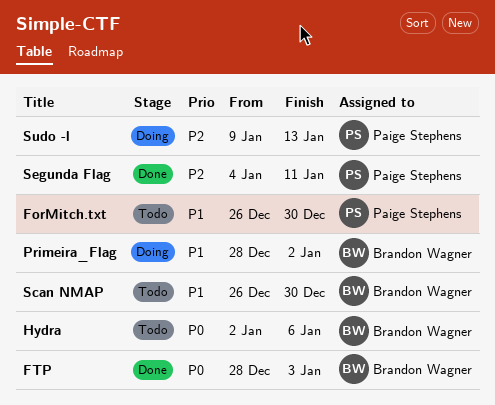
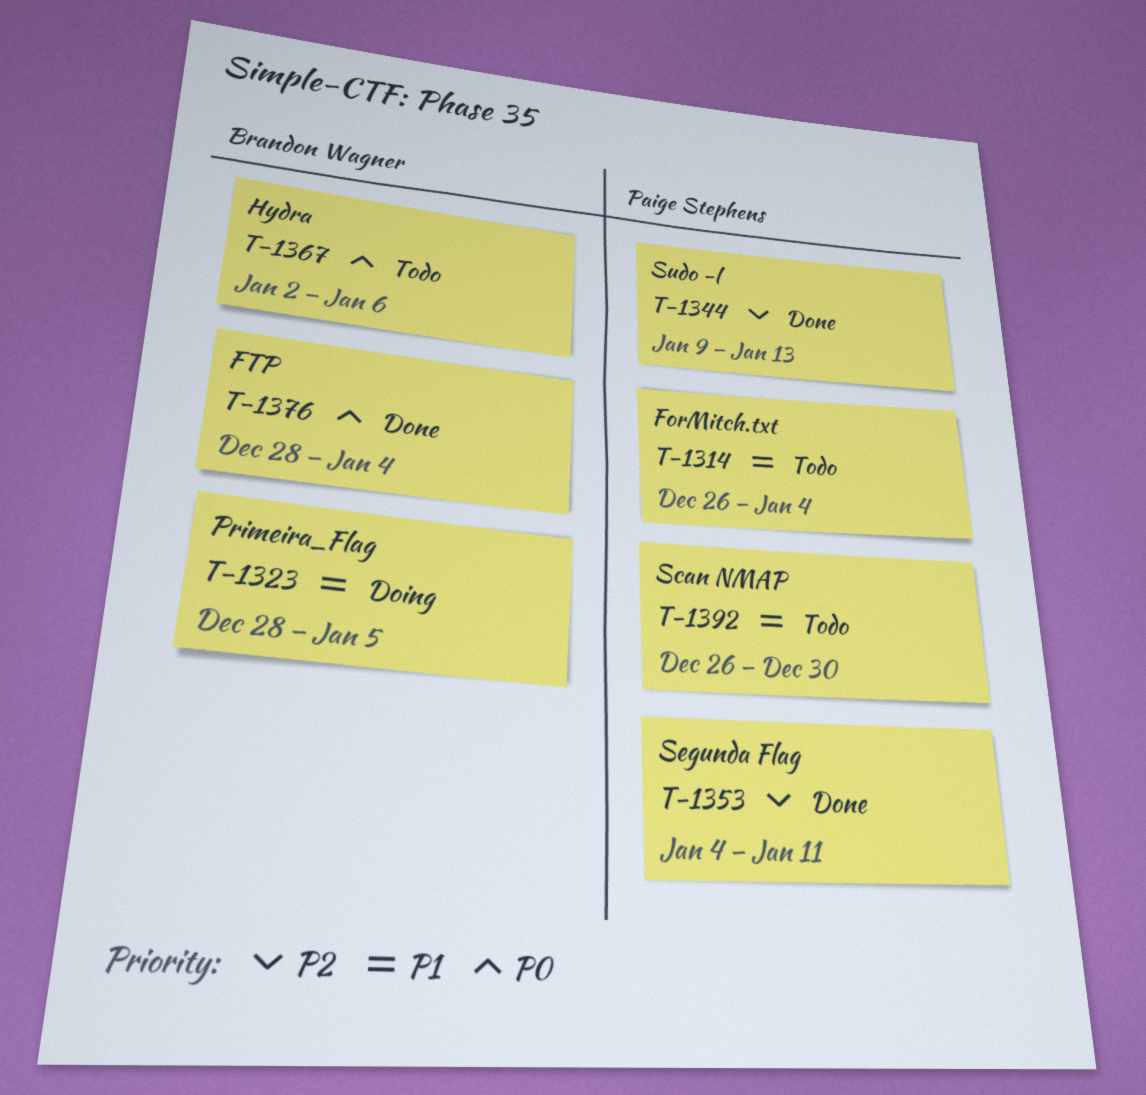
ForMitch.txt, due: Dec 30 -> Jan 4
FTP, due: Jan 3 -> Jan 4
Primeira_Flag, due: Jan 2 -> Jan 5
Scan NMAP, owner: Brandon Wagner -> Paige Stephens
Sudo -l, status: Doing -> Done

